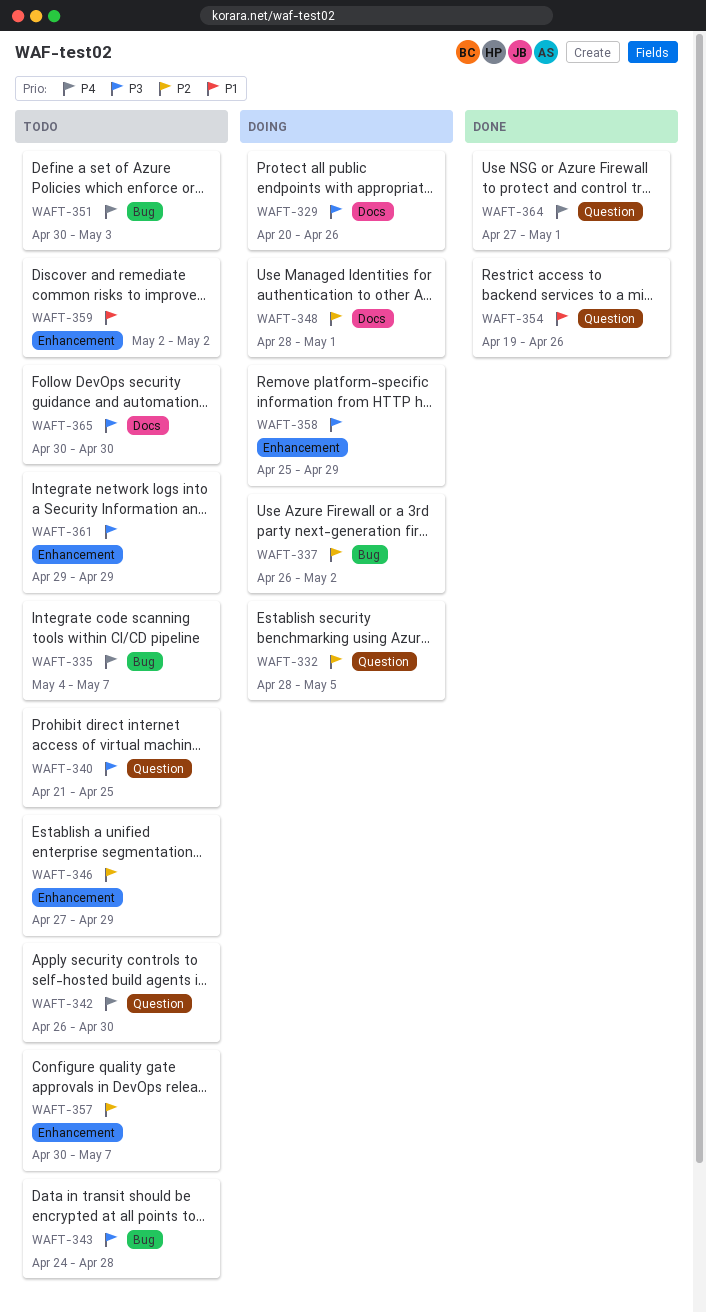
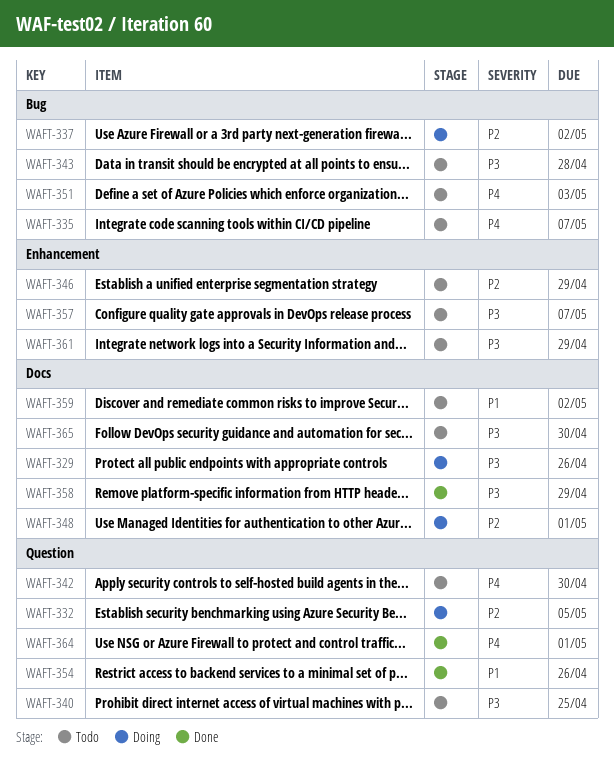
WAFT-357, priority: P2 -> P3
WAFT-358, status: Doing -> Done
WAFT-358, label: Enhancement -> Docs
WAFT-359, label: Enhancement -> Docs

